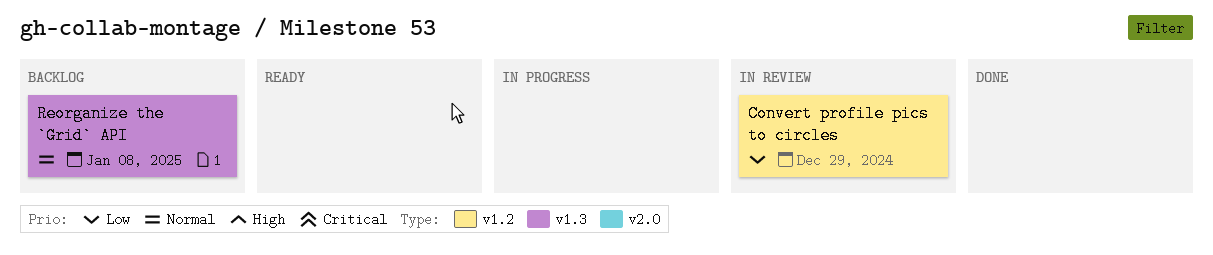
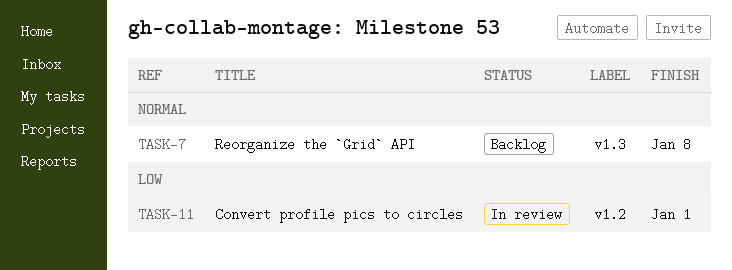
Convert profile pics to circles, due: Dec 29 -> Jan 1

